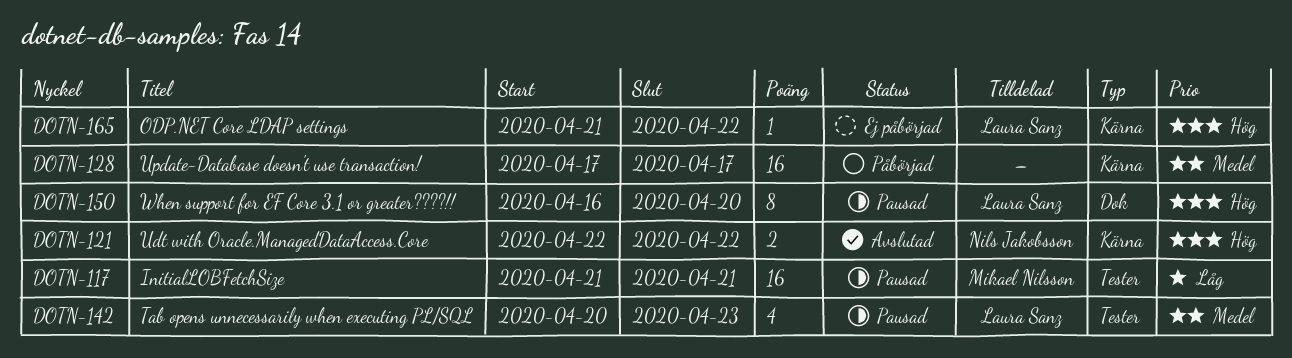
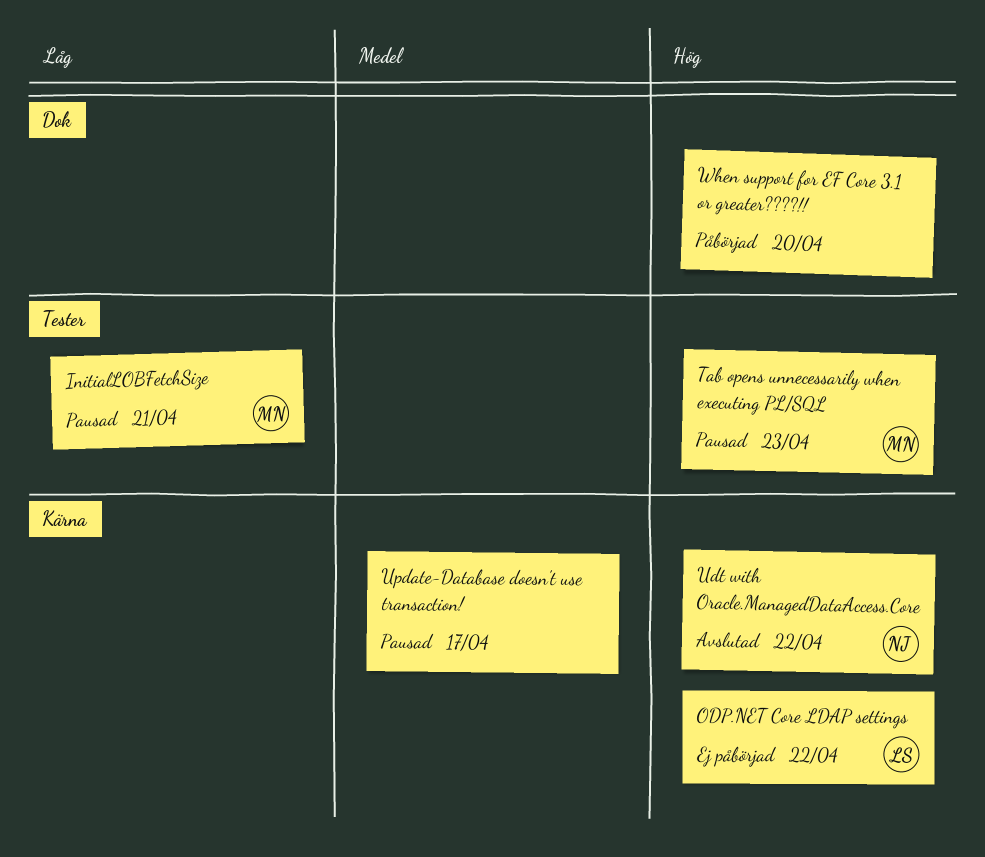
Tab opens unnecessarily when executing PL/SQL, owner: Laura Sanz -> Mikael Nilsson
Tab opens unnecessarily when executing PL/SQL, priority: Medel -> Hög
Update-Database doesn't use transaction!, status: Påbörjad -> Pausad
When support for EF Core 3.1 or greater????!!, status: Pausad -> Påbörjad
When support for EF Core 3.1 or greater????!!, owner: Laura Sanz -> none

